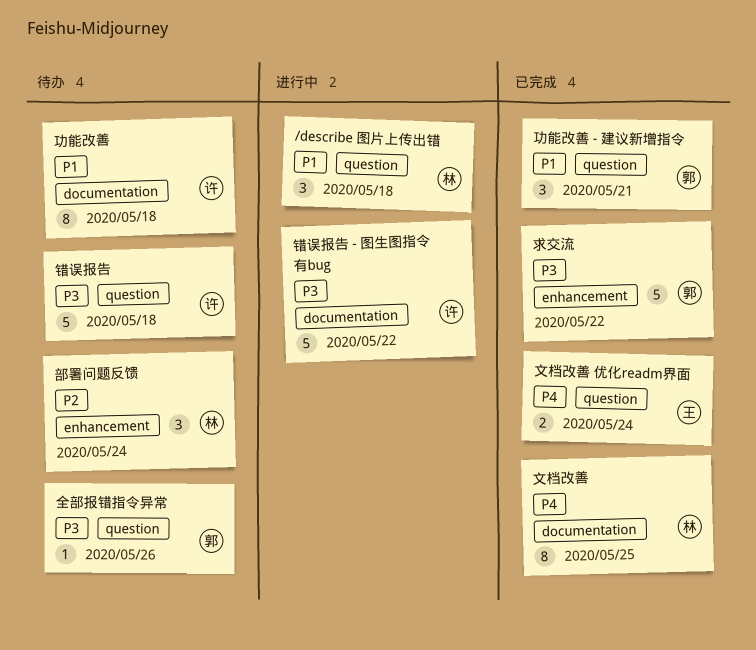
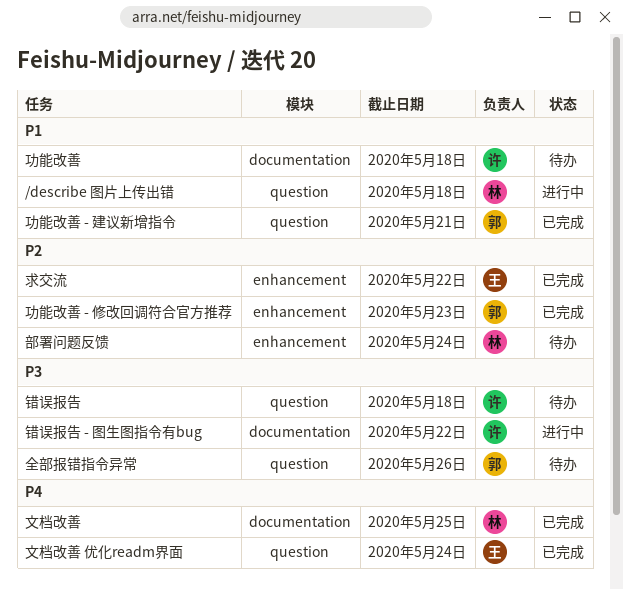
功能改善 - 修改回调符合官方推荐: none -> present
求交流, owner: 郭 -> 王
求交流, priority: P3 -> P2

